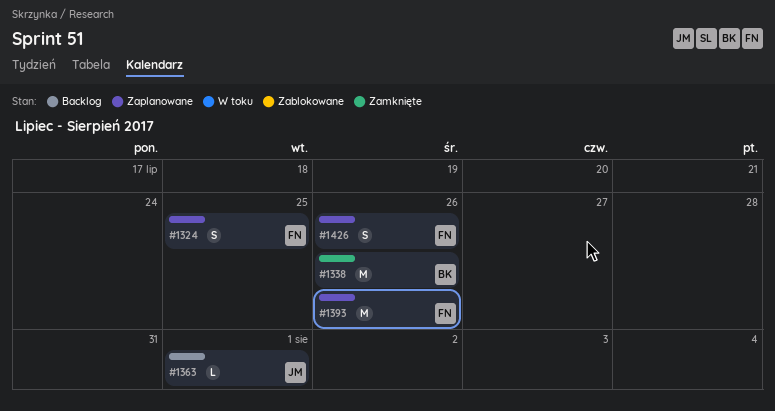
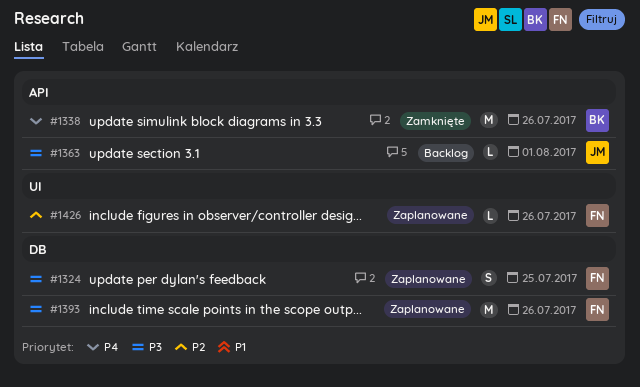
#1426, estimate: S -> L

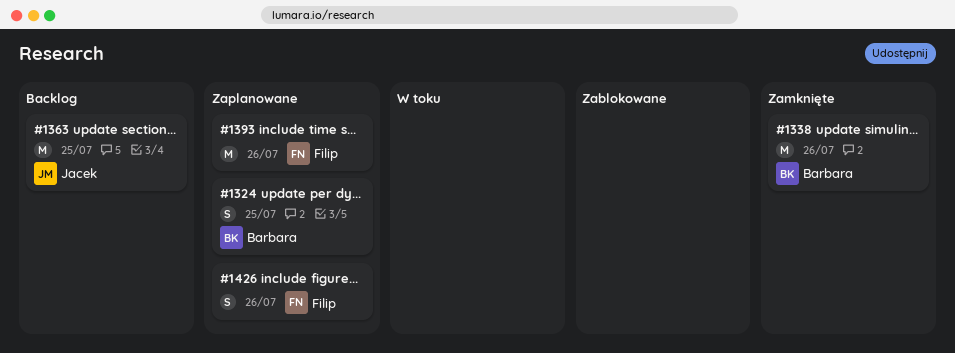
#1324, owner: Filip -> Barbara
#1363, estimate: L -> M
#1363, due: Aug 1 -> Jul 25
#1426, estimate: L -> S

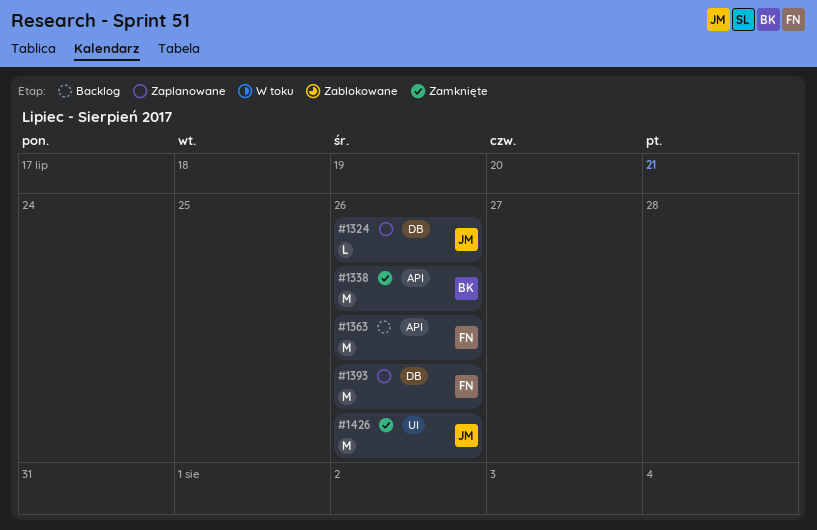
#1324, owner: Barbara -> Jacek
#1324, estimate: S -> L
#1324, due: Jul 25 -> Jul 26
#1363, owner: Jacek -> Filip
#1363, due: Jul 25 -> Jul 26
#1426, status: Zaplanowane -> Zamknięte
#1426, owner: Filip -> Jacek
#1426, estimate: S -> M

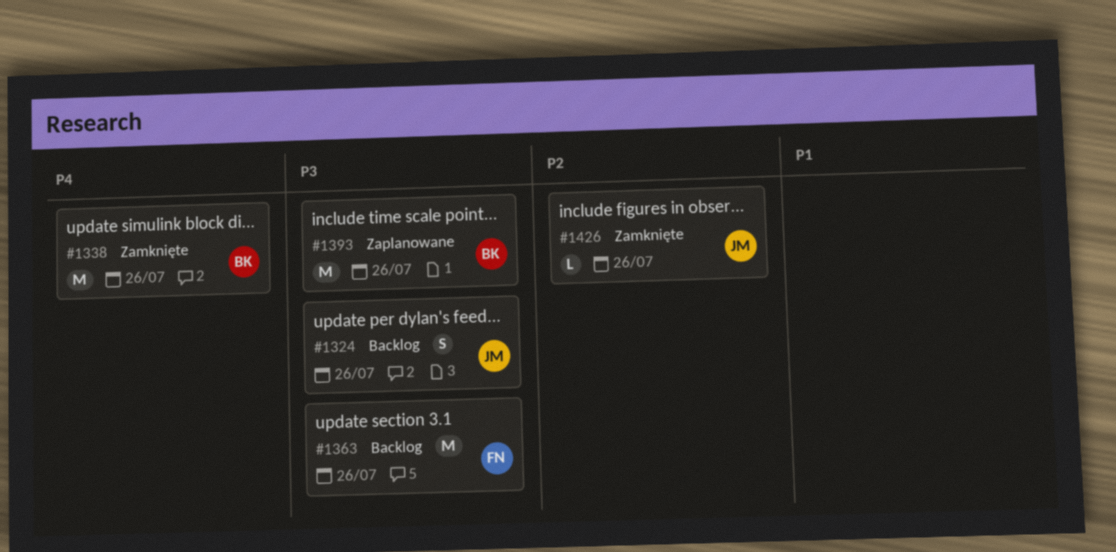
#1324, status: Zaplanowane -> Backlog
#1324, estimate: L -> S
#1393, owner: FN -> BK
#1426, estimate: M -> L

